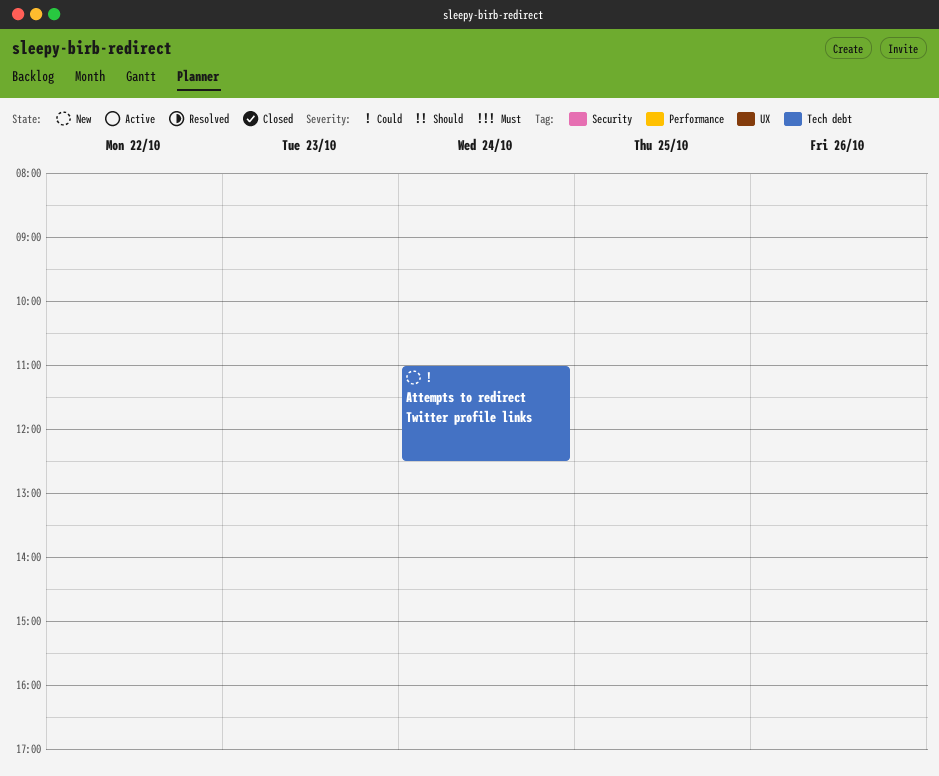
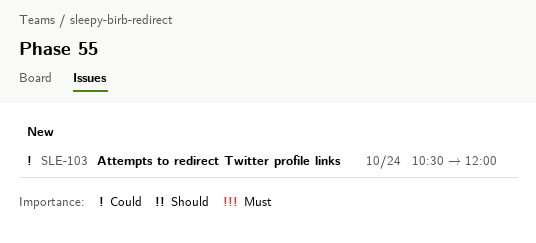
Attempts to redirect Twitter profile links, begins: 11:00 -> 10:30
Attempts to redirect Twitter profile links, ends: 12:30 -> 12:00

